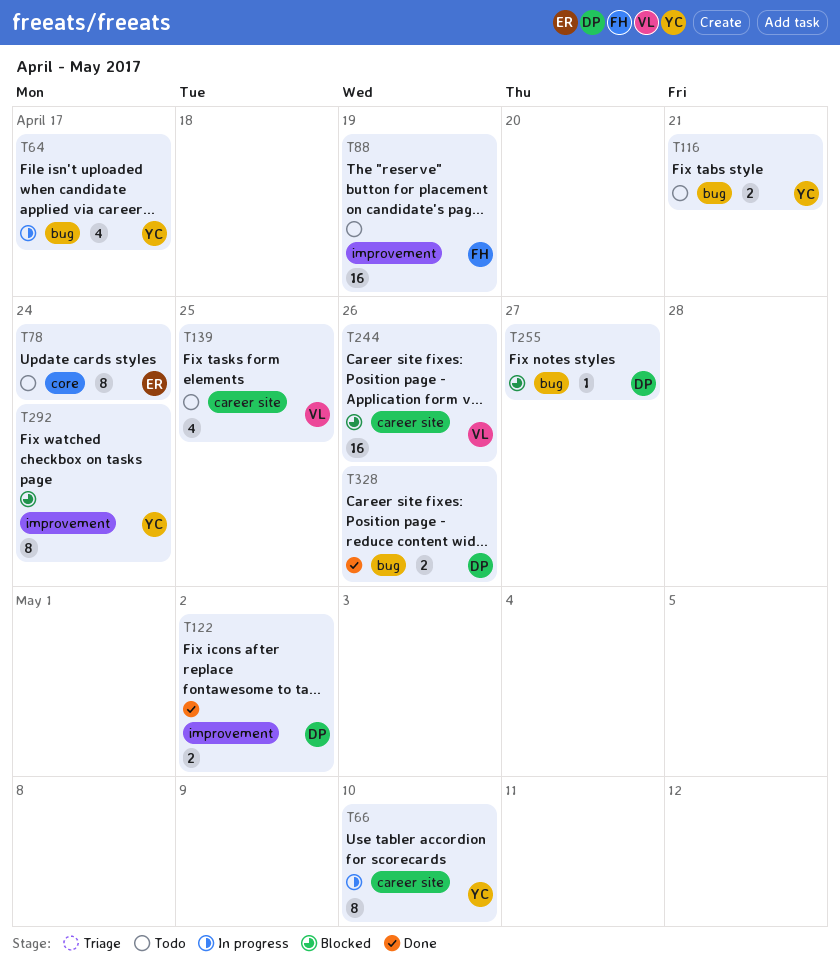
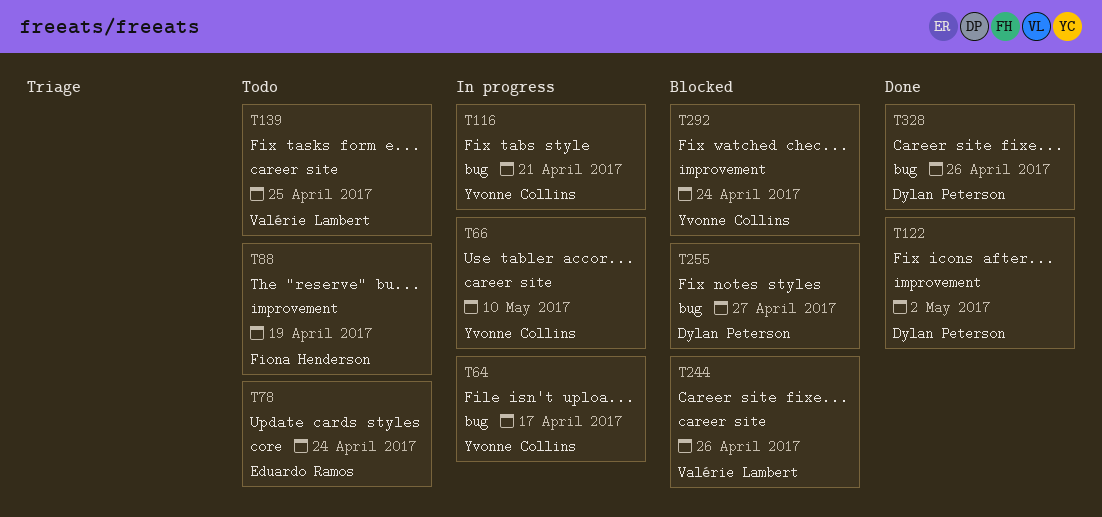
T116, status: Todo -> In progress

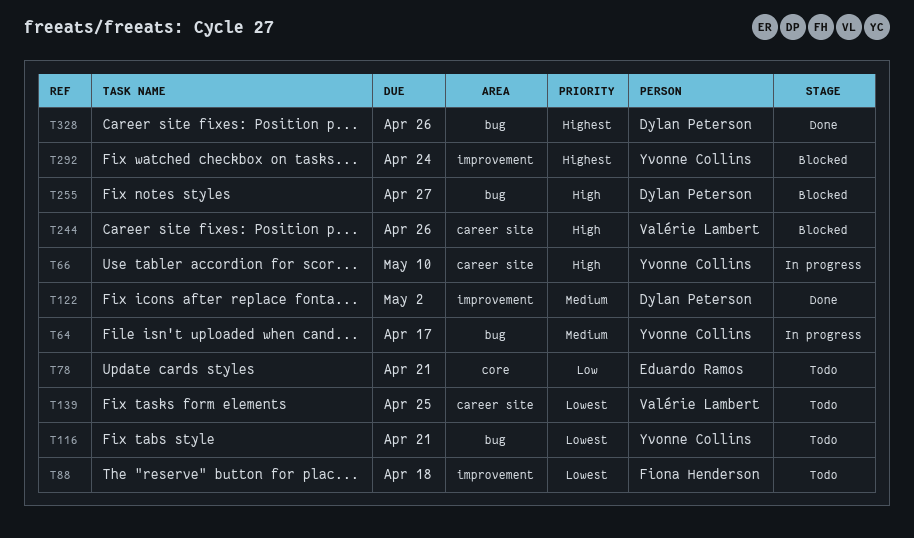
T78, due: Apr 24 -> Apr 21
T88, due: Apr 19 -> Apr 18
T116, status: In progress -> Todo

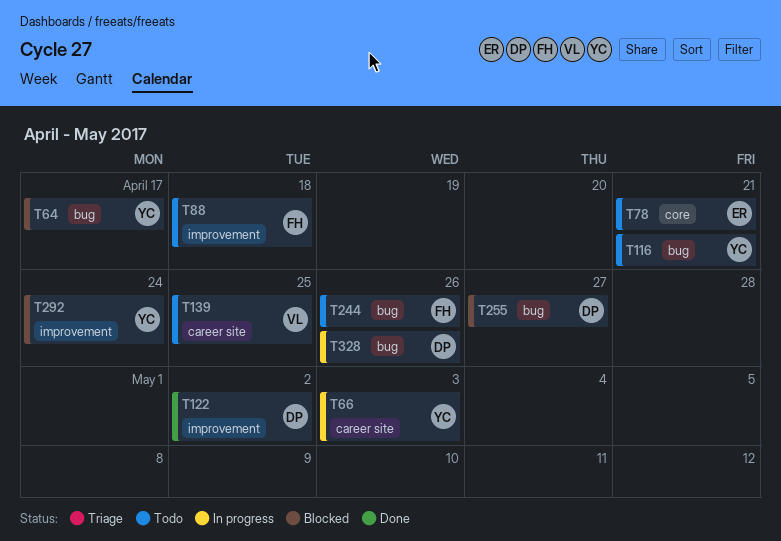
T64, status: In progress -> Blocked
T66, due: May 10 -> May 3
T244, status: Blocked -> Todo
T244, owner: Valérie Lambert -> Fiona Henderson
T244, label: career site -> bug
T328, status: Done -> In progress

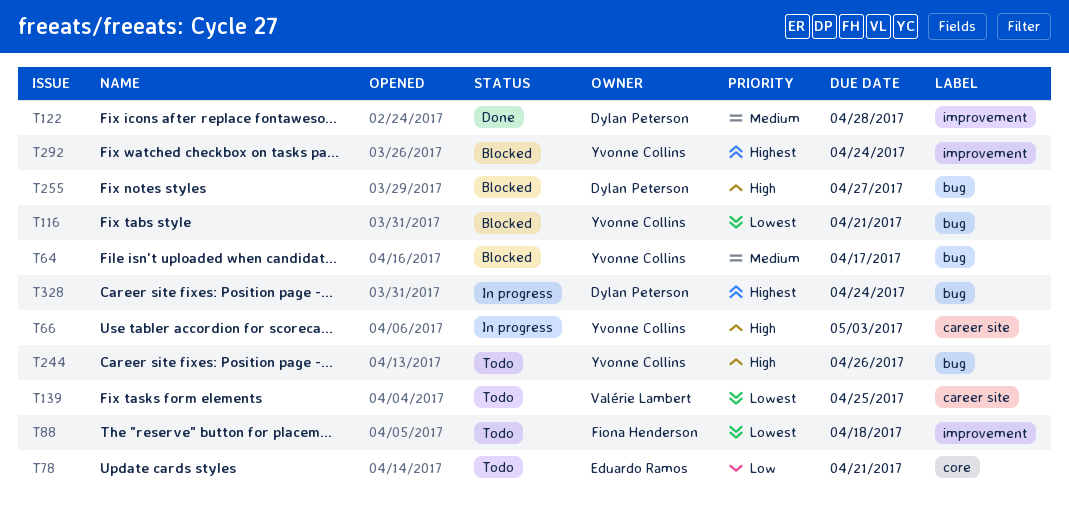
T116, status: Todo -> Blocked
T122, due: May 2 -> Apr 28
T244, owner: Fiona Henderson -> Yvonne Collins
T328, due: Apr 26 -> Apr 24

